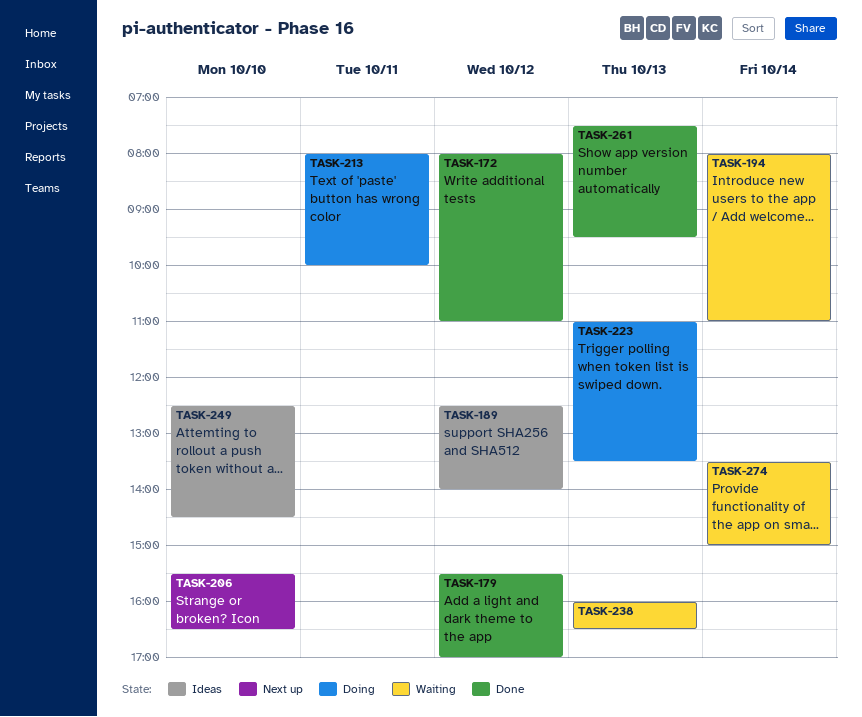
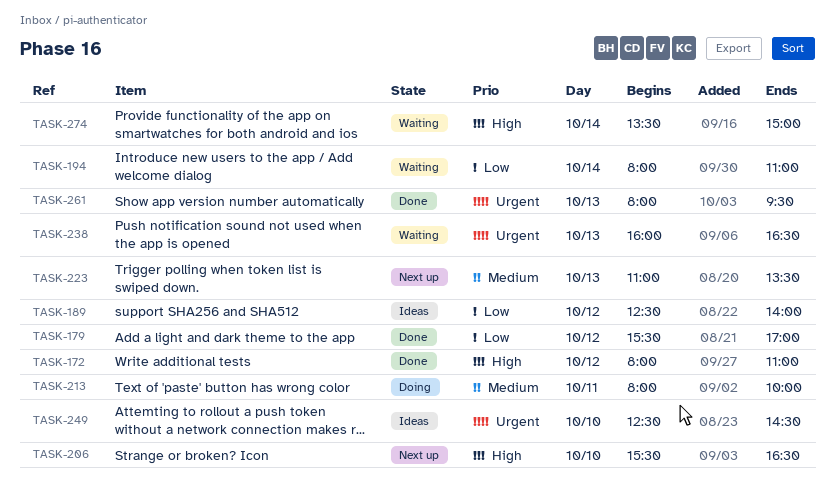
TASK-223, status: Doing -> Next up
TASK-261, begins: 07:30 -> 08:00

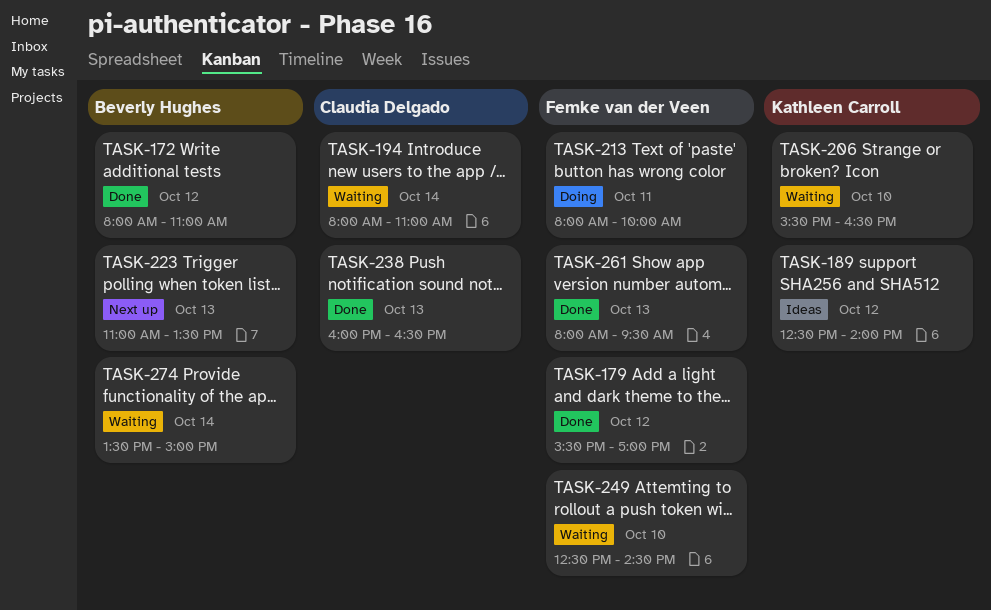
TASK-206, status: Next up -> Waiting
TASK-238, status: Waiting -> Done
TASK-249, status: Ideas -> Waiting

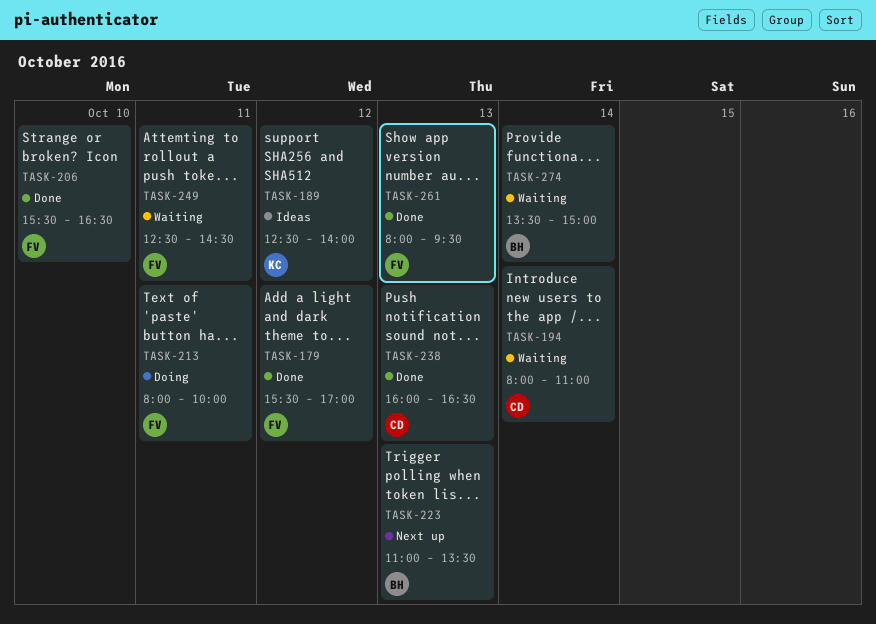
TASK-172: present -> none
TASK-206, status: Waiting -> Done
TASK-206, owner: Kathleen Carroll -> Femke van der Veen
TASK-249, day: Oct 10 -> Oct 11

